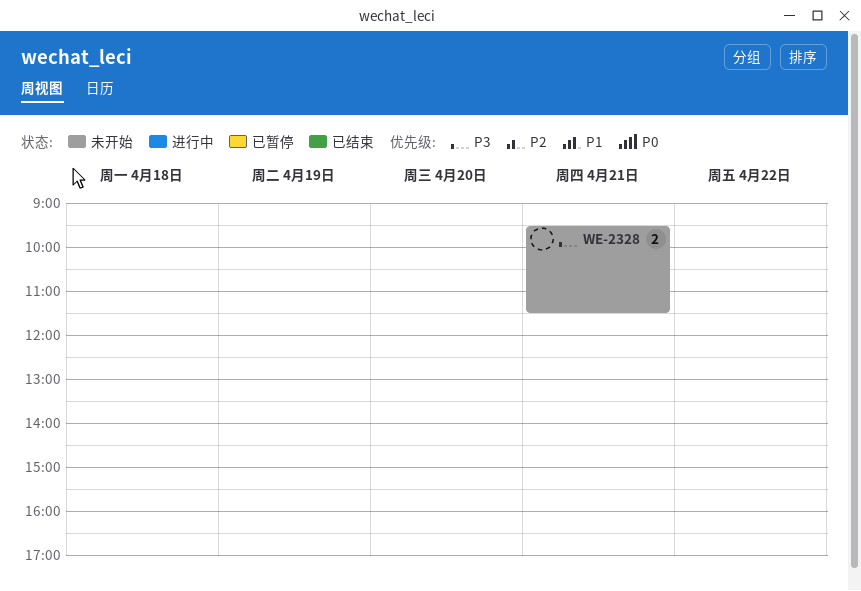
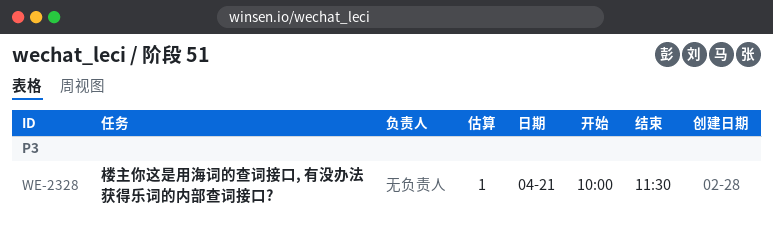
WE-2328, estimate: 2 -> 1
WE-2328, begins: 09:30 -> 10:00

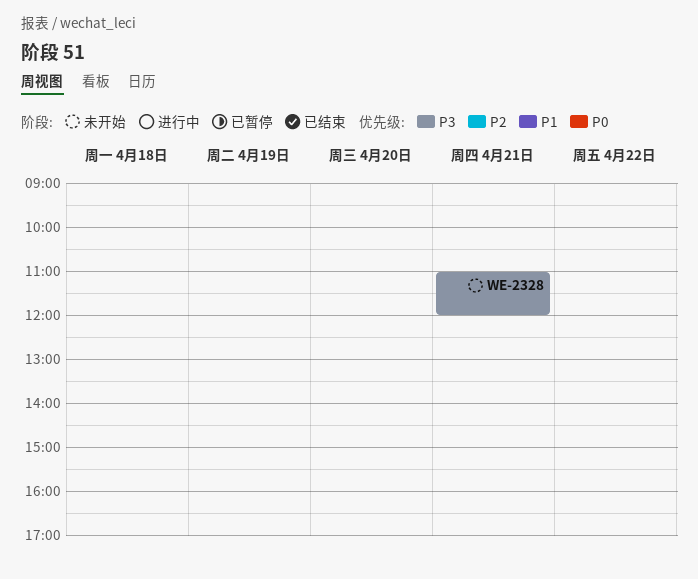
WE-2328, begins: 10:00 -> 11:00
WE-2328, ends: 11:30 -> 12:00

